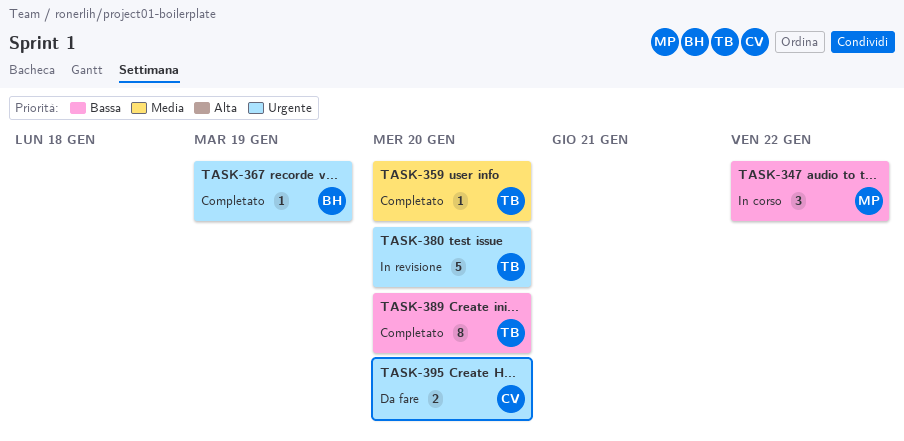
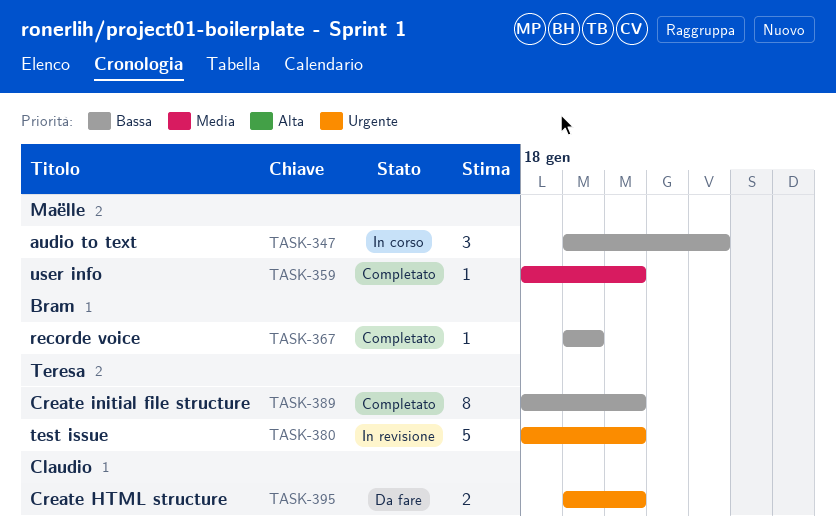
TASK-359, owner: Teresa -> Maëlle
TASK-367, priority: Urgente -> Bassa

